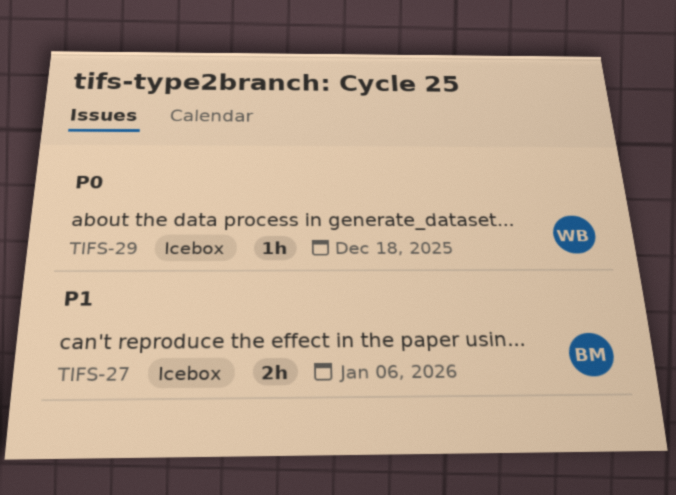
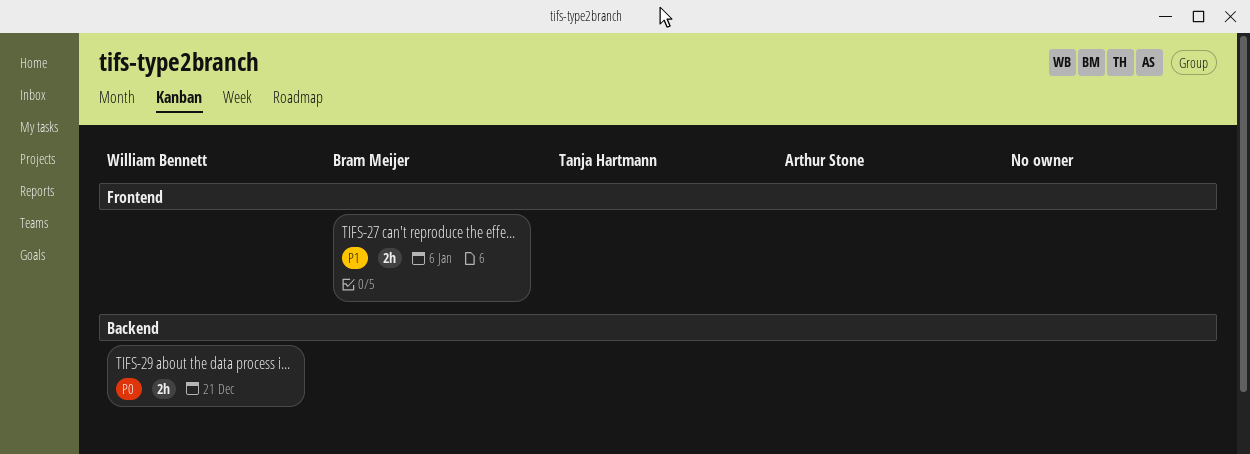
TIFS-29, estimate: 1h -> 2h
TIFS-29, due: Dec 18 -> Dec 21

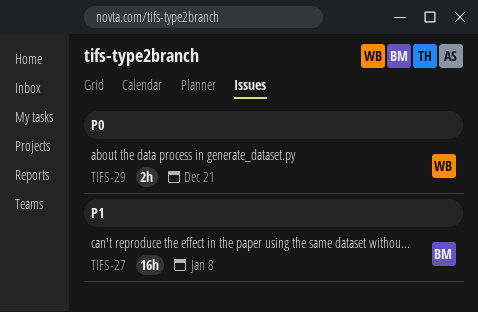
TIFS-27, estimate: 2h -> 16h
TIFS-27, due: Jan 6 -> Jan 8

